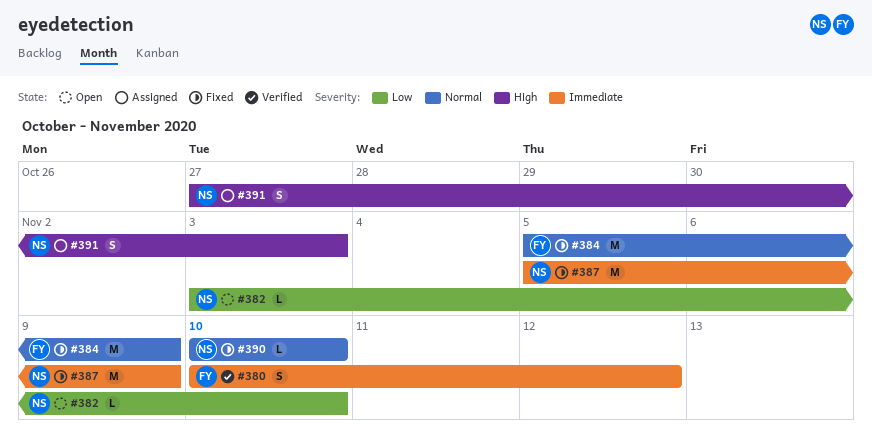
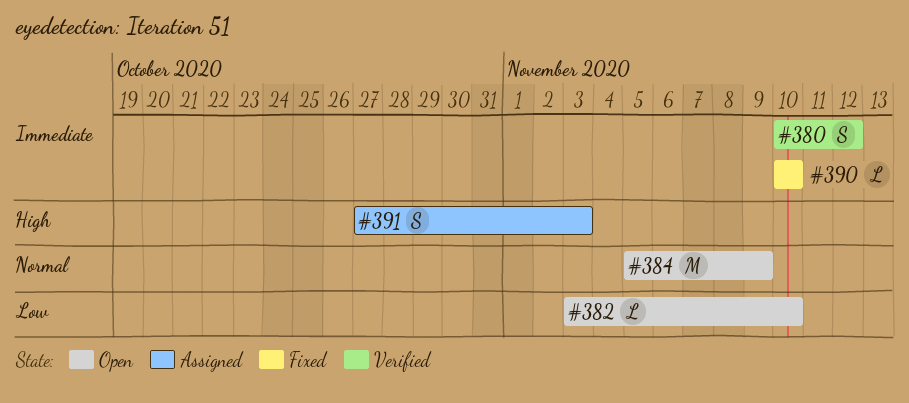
#384, status: Fixed -> Open
#387: present -> none
#390, priority: Normal -> Immediate

